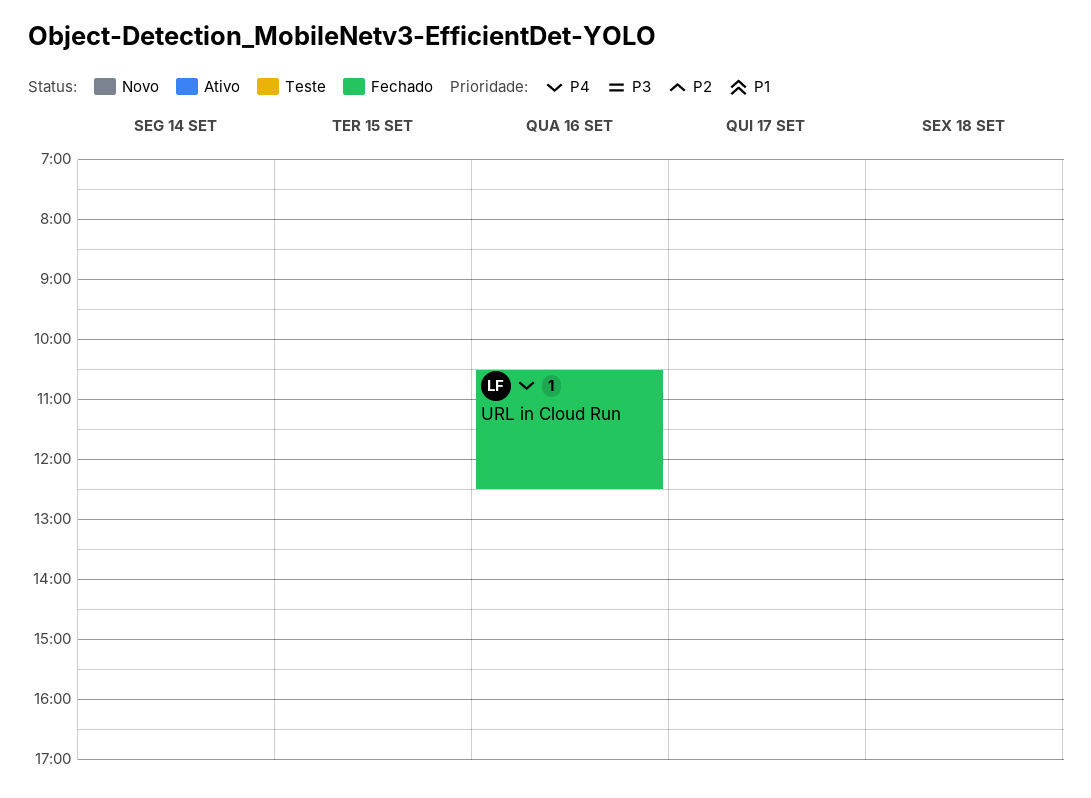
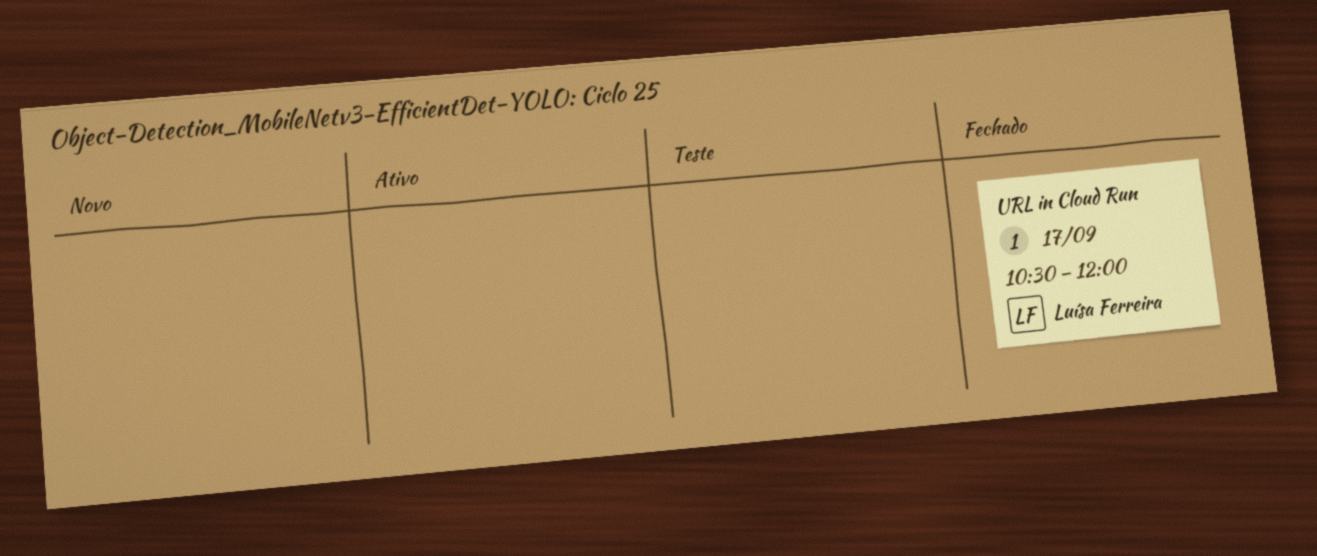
URL in Cloud Run, day: Sep 16 -> Sep 17
URL in Cloud Run, ends: 12:30 -> 12:00

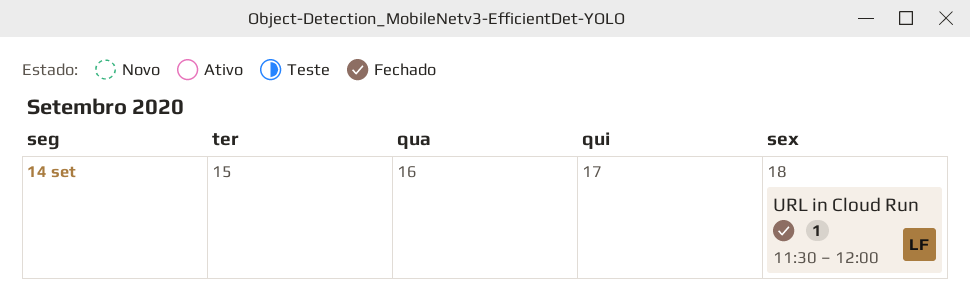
URL in Cloud Run, day: Sep 17 -> Sep 18
URL in Cloud Run, begins: 10:30 -> 11:30

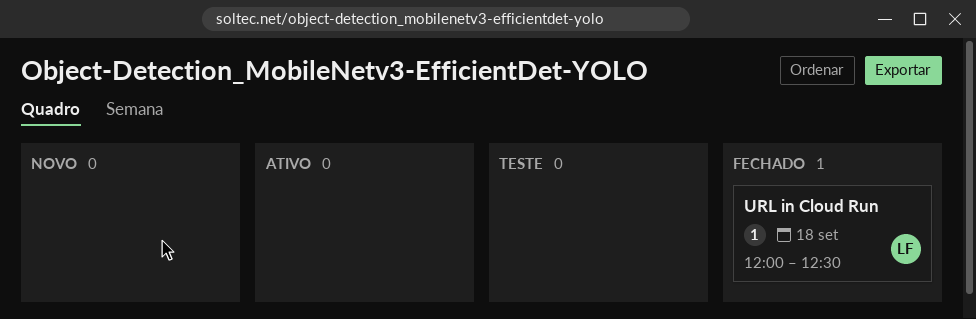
URL in Cloud Run, begins: 11:30 -> 12:00
URL in Cloud Run, ends: 12:00 -> 12:30

